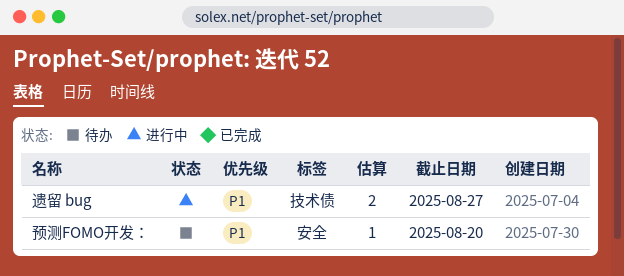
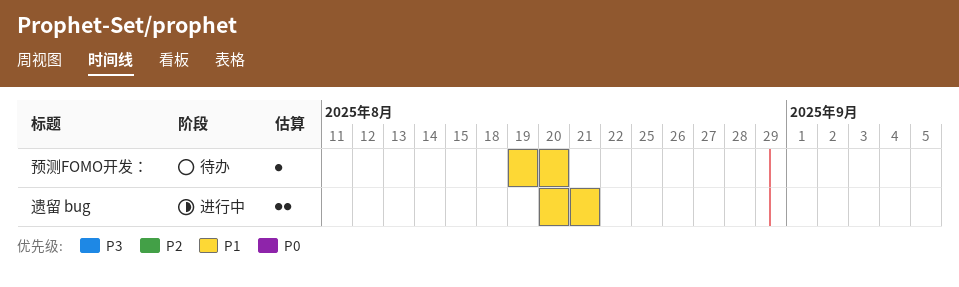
遗留 bug, due: Aug 27 -> Aug 21

